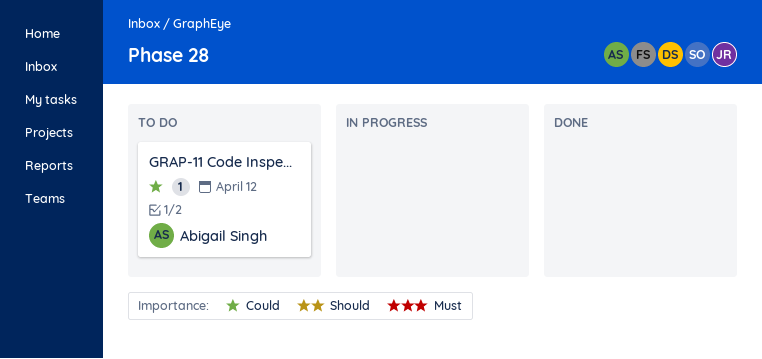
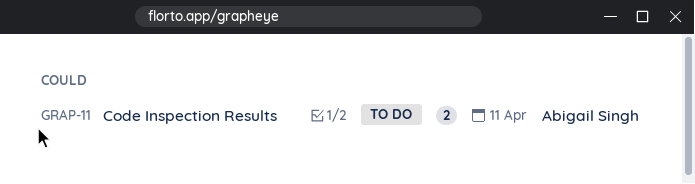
GRAP-11, estimate: 1 -> 2
GRAP-11, due: Apr 12 -> Apr 11

